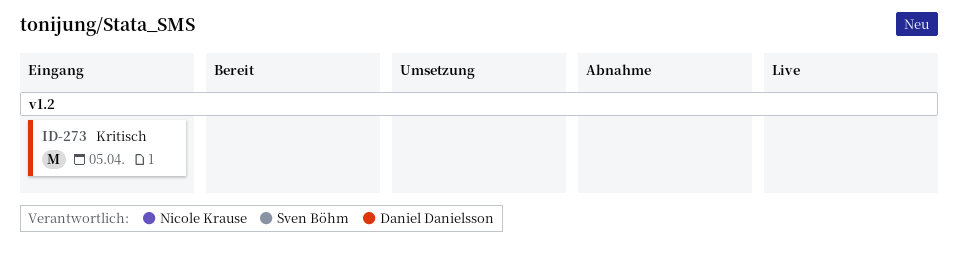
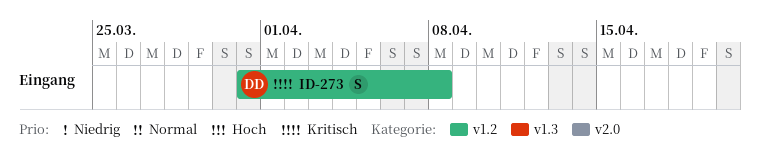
ID-273, estimate: M -> S
ID-273, due: Apr 5 -> Apr 8

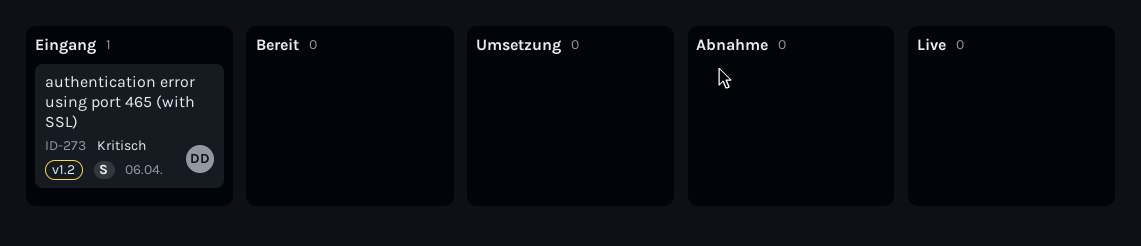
ID-273, due: Apr 8 -> Apr 6

